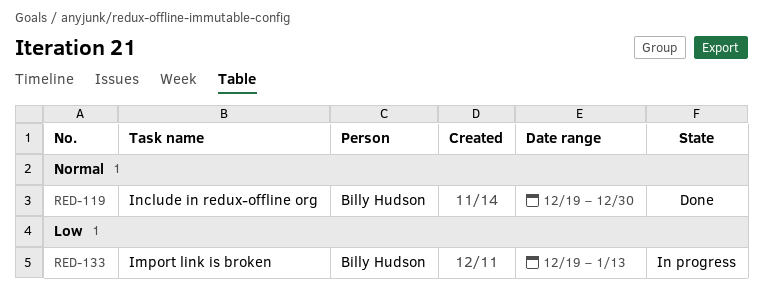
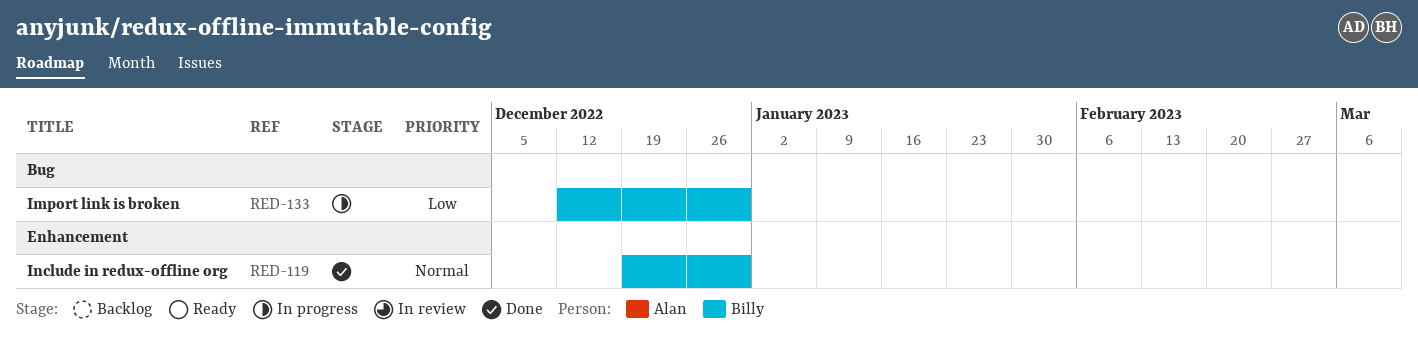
RED-133, start: Dec 19 -> Dec 12
RED-133, due: Jan 13 -> Dec 30

